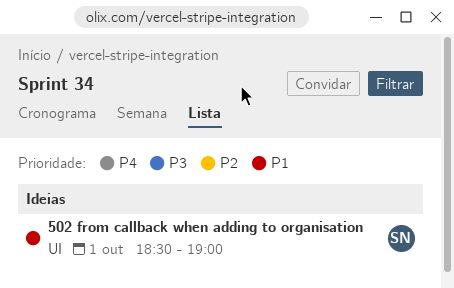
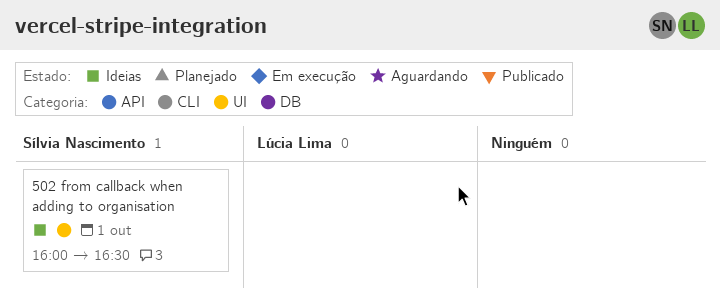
502 from callback when adding to organisation, begins: 18:30 -> 16:00
502 from callback when adding to organisation, ends: 19:00 -> 16:30

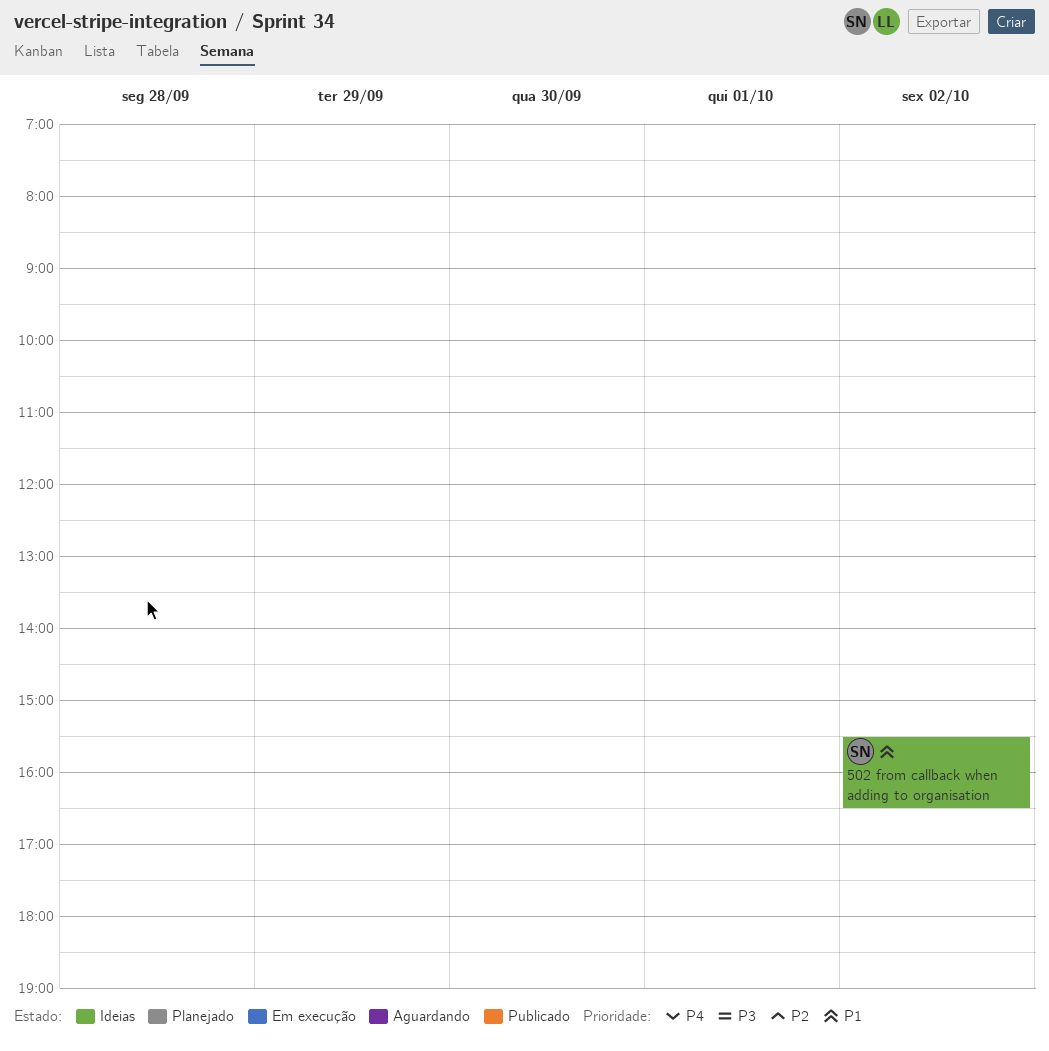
502 from callback when adding to organisation, day: Oct 1 -> Oct 2
502 from callback when adding to organisation, begins: 16:00 -> 15:30

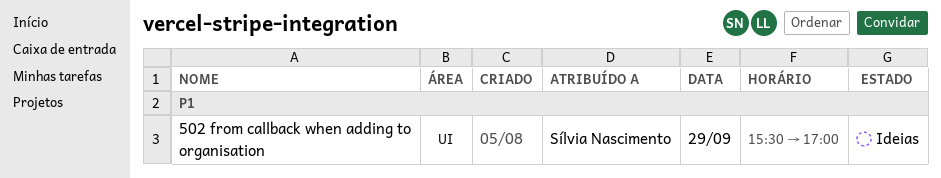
502 from callback when adding to organisation, day: Oct 2 -> Sep 29
502 from callback when adding to organisation, ends: 16:30 -> 17:00

